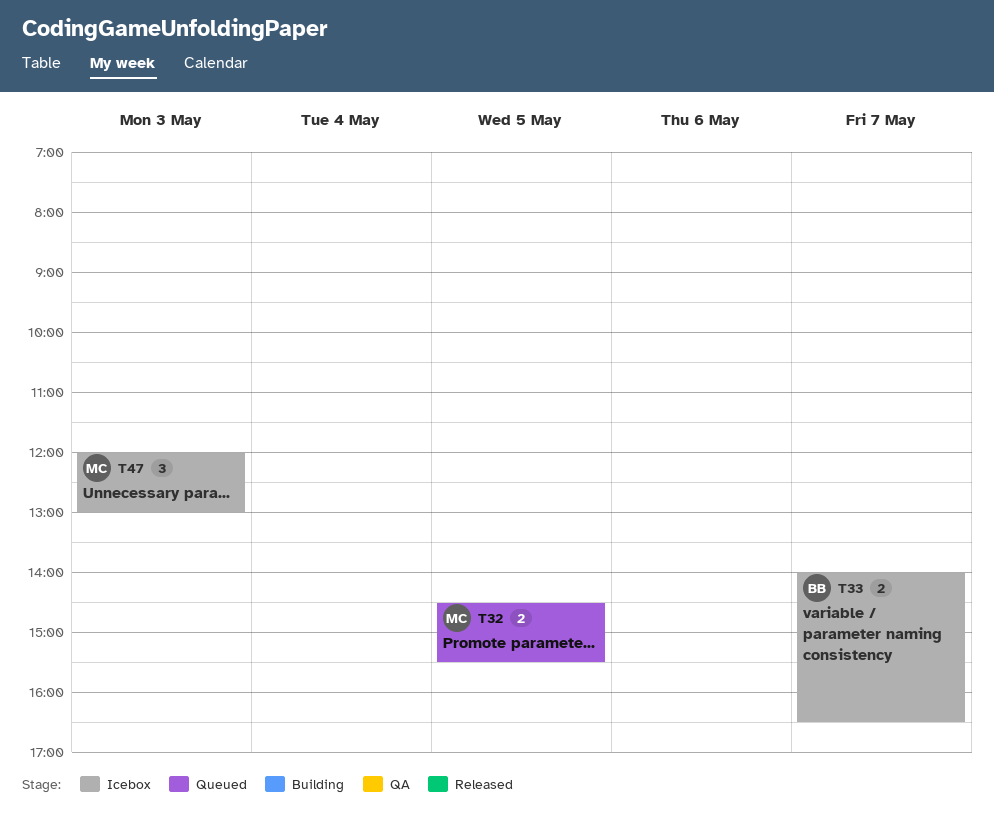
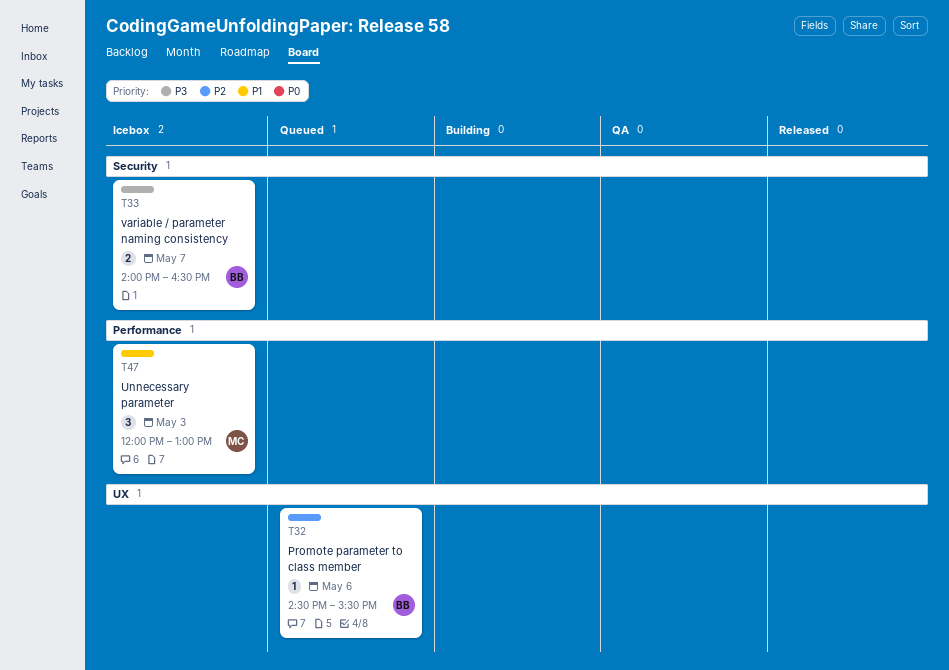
T32, owner: MC -> BB
T32, estimate: 2 -> 1
T32, day: May 5 -> May 6

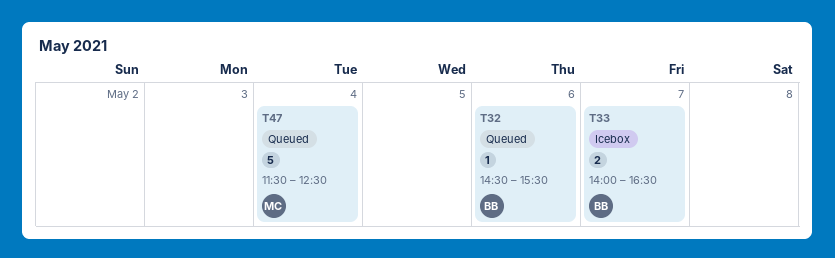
T47, status: Icebox -> Queued
T47, estimate: 3 -> 5
T47, day: May 3 -> May 4
T47, begins: 12:00 -> 11:30
T47, ends: 13:00 -> 12:30

